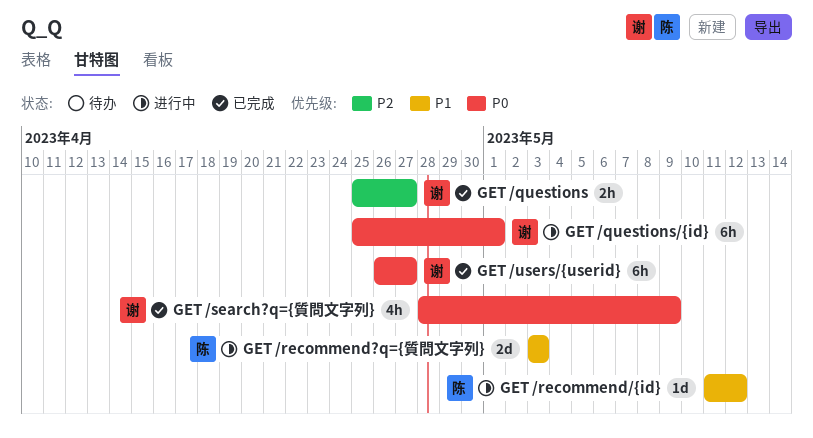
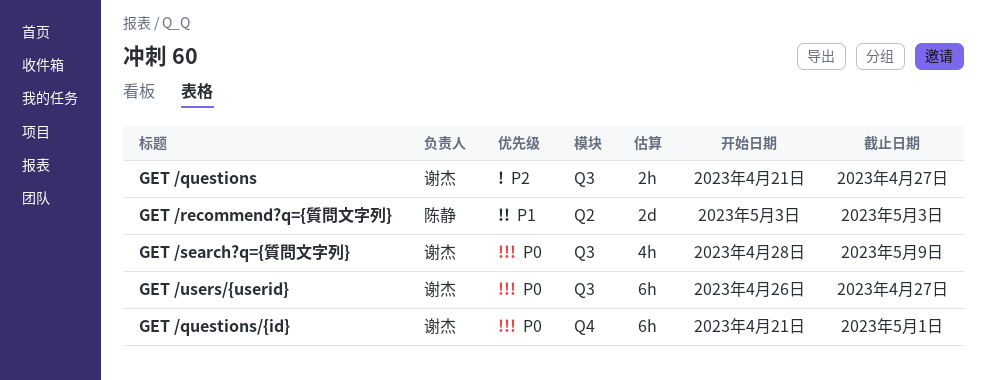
GET /questions, start: Apr 25 -> Apr 21
GET /questions/{id}, start: Apr 25 -> Apr 21
GET /recommend/{id}: present -> none

